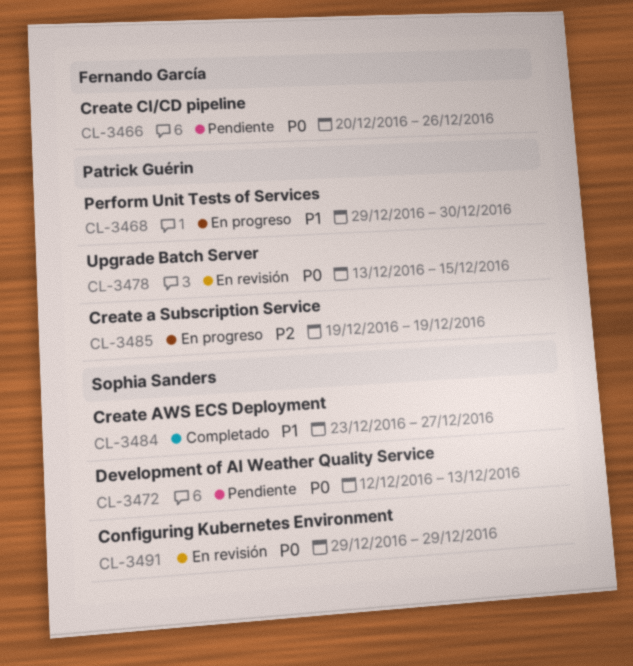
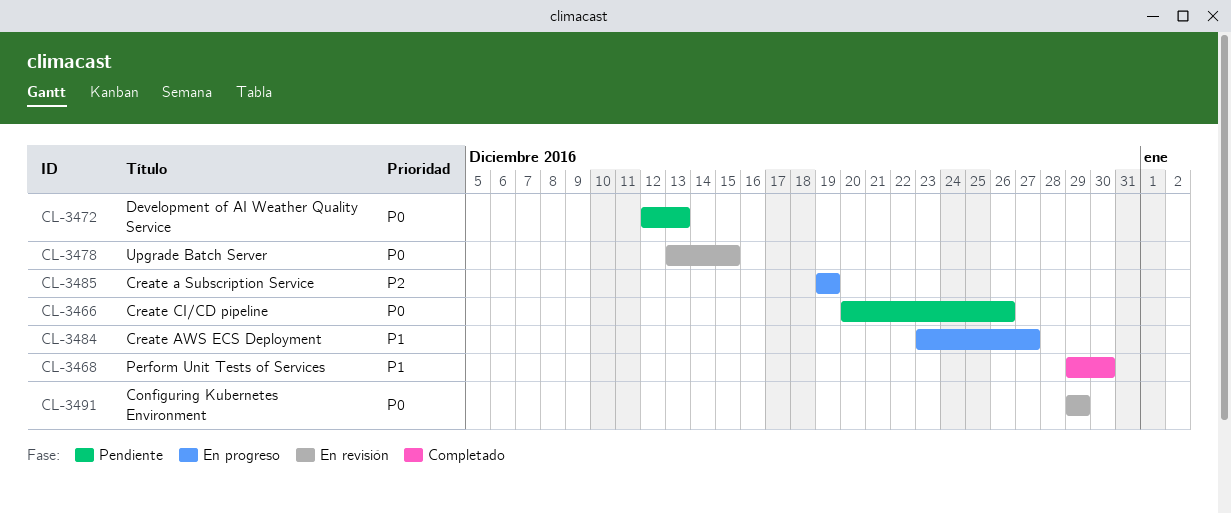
CL-3468, status: En progreso -> Completado
CL-3484, status: Completado -> En progreso

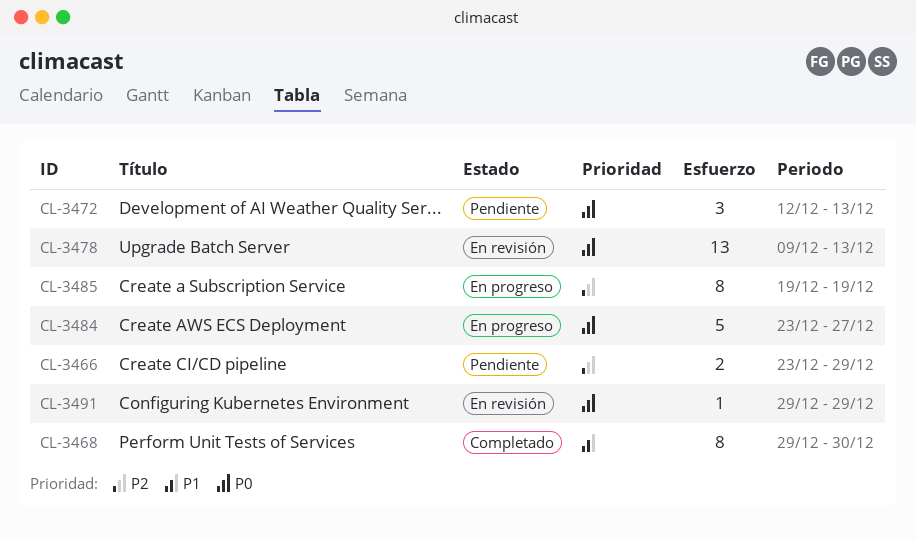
CL-3466, priority: P0 -> P2
CL-3466, start: Dec 20 -> Dec 23
CL-3466, due: Dec 26 -> Dec 29
CL-3478, start: Dec 13 -> Dec 9
CL-3478, due: Dec 15 -> Dec 13
CL-3484, priority: P1 -> P0

